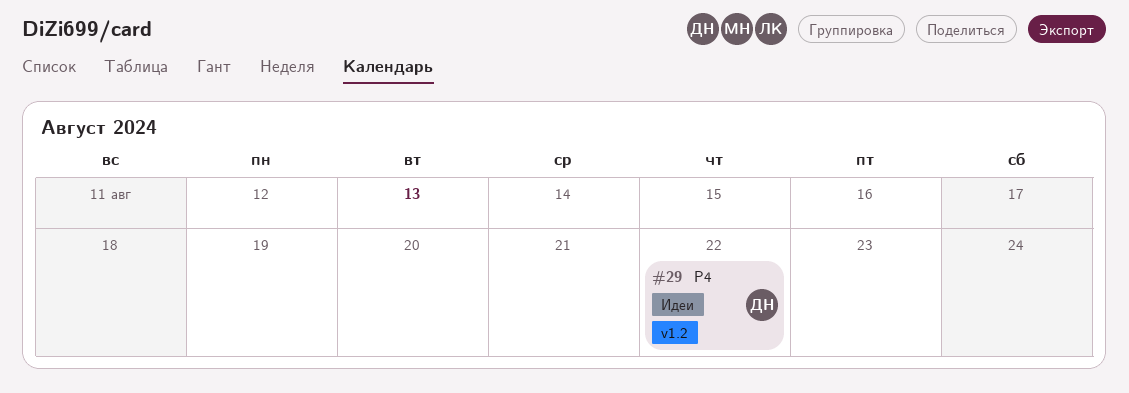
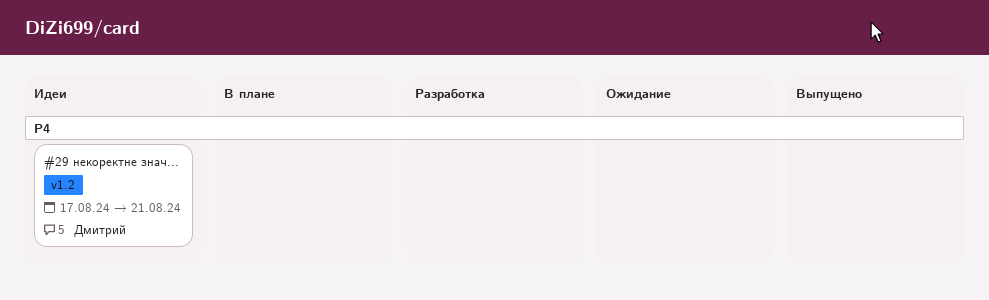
#29, due: Aug 22 -> Aug 21

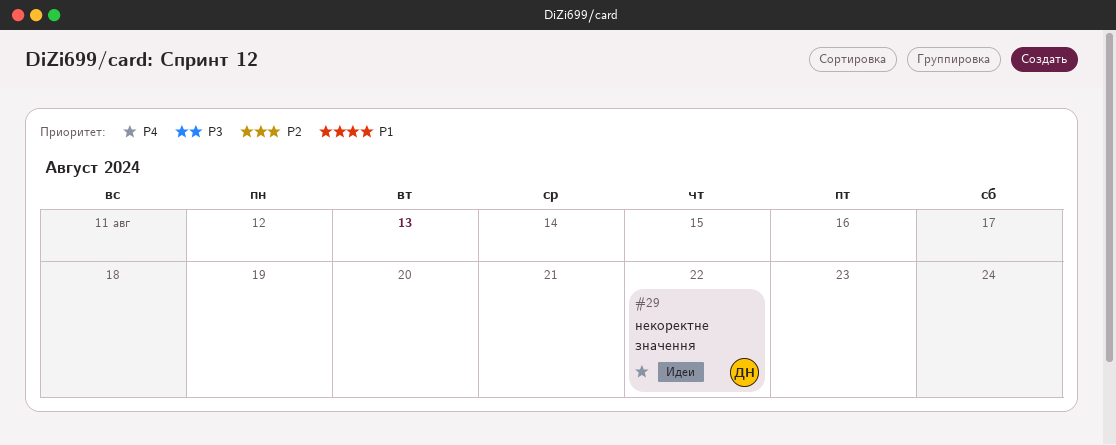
#29, due: Aug 21 -> Aug 22

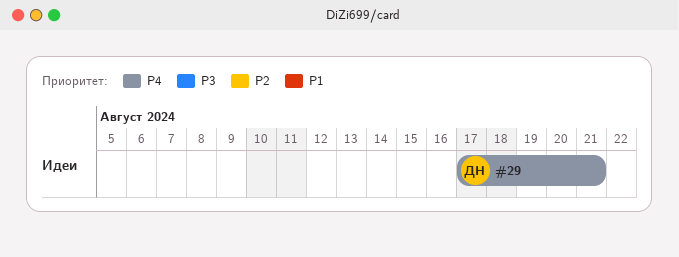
#29, due: Aug 22 -> Aug 21

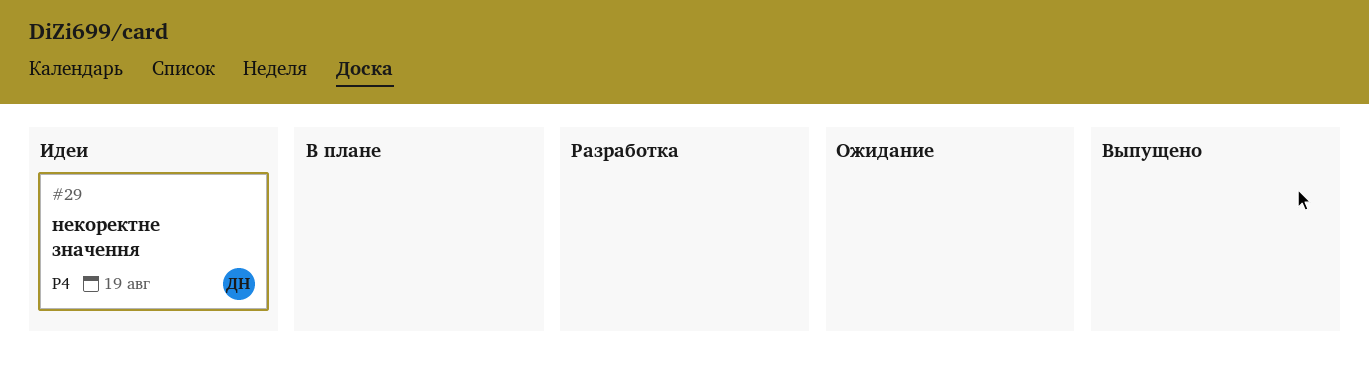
#29, due: Aug 21 -> Aug 19

